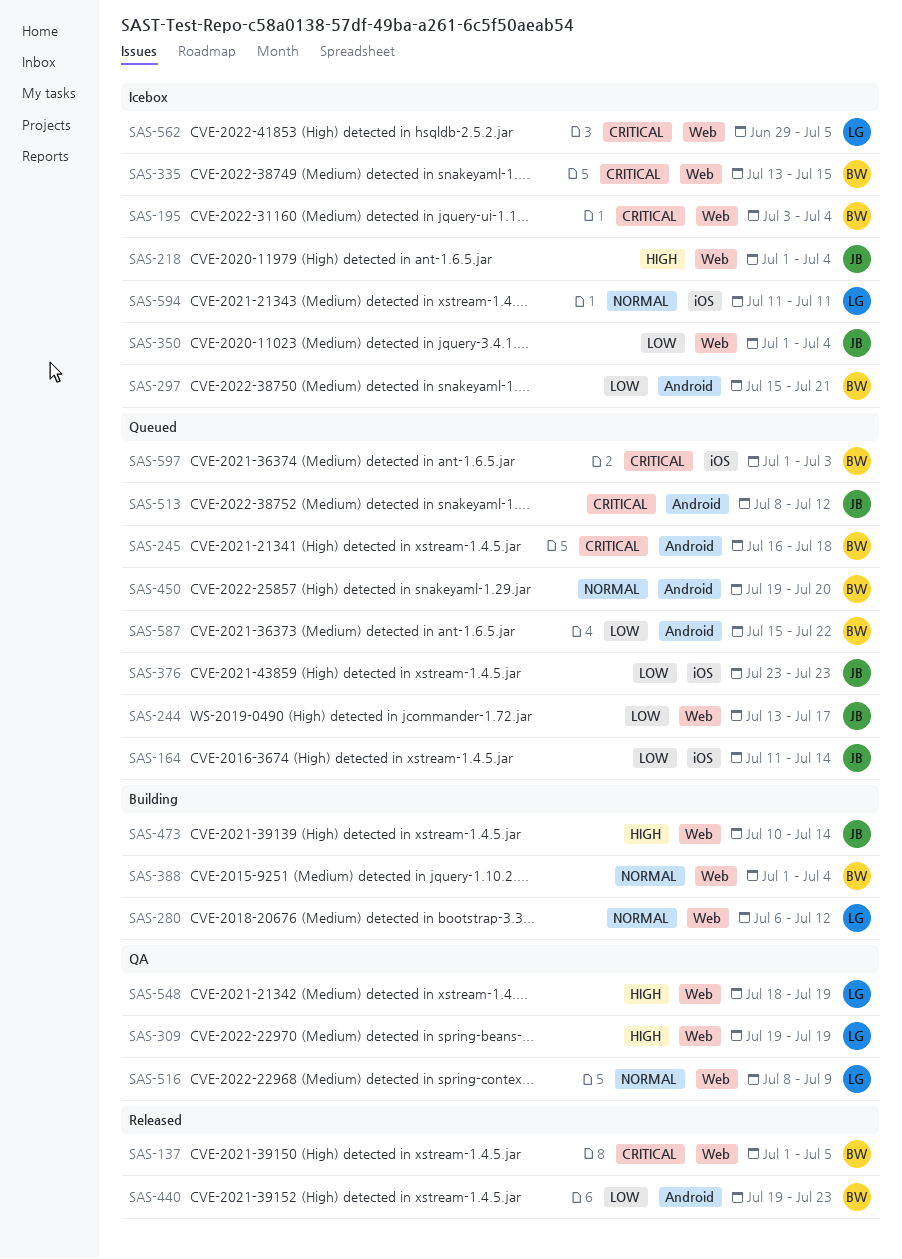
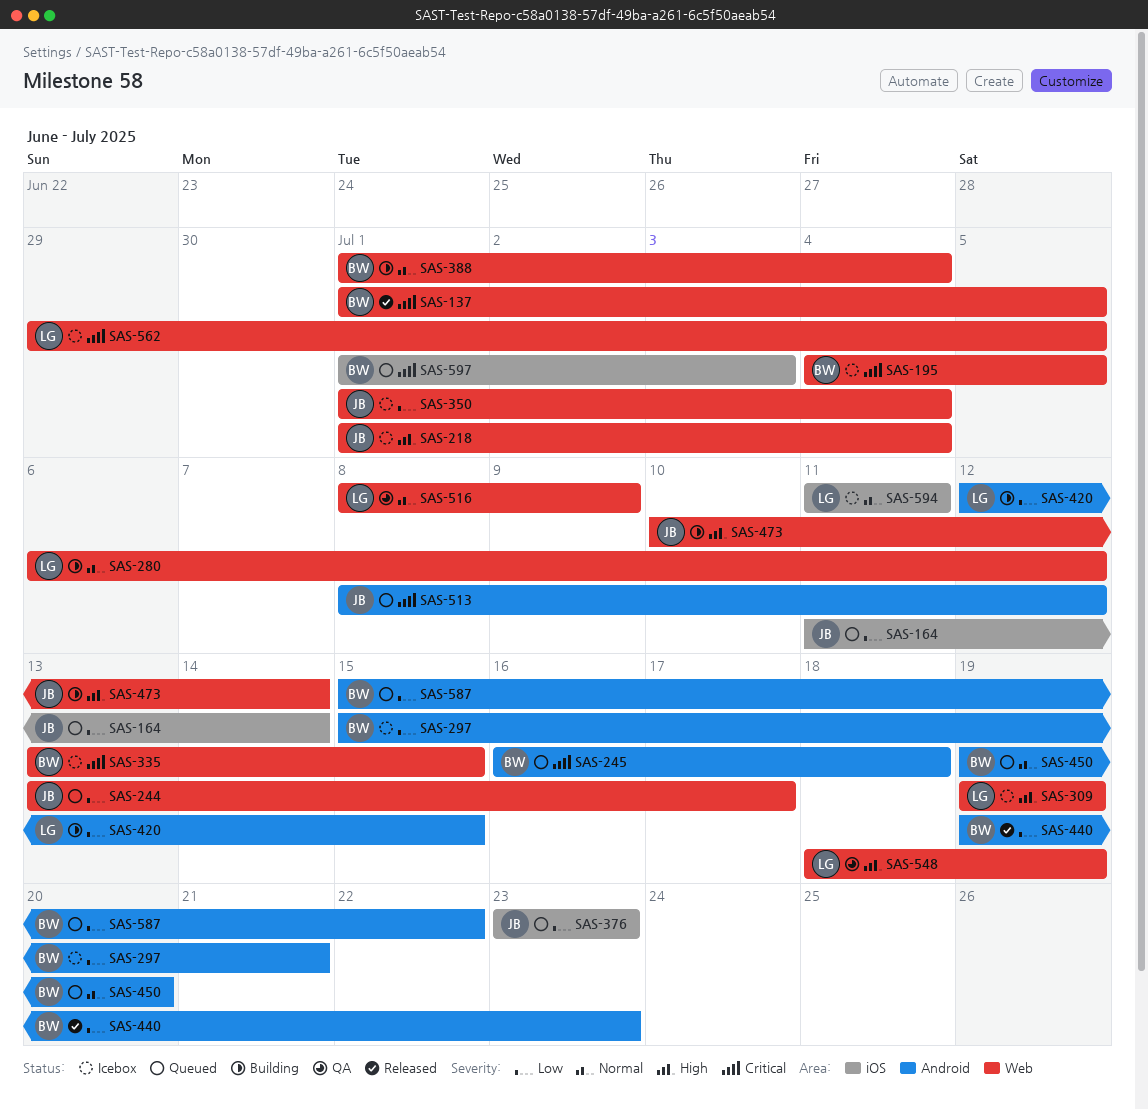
SAS-195, start: Jul 3 -> Jul 4
SAS-195, due: Jul 4 -> Jul 5
SAS-309, status: QA -> Icebox
SAS-420: none -> present

